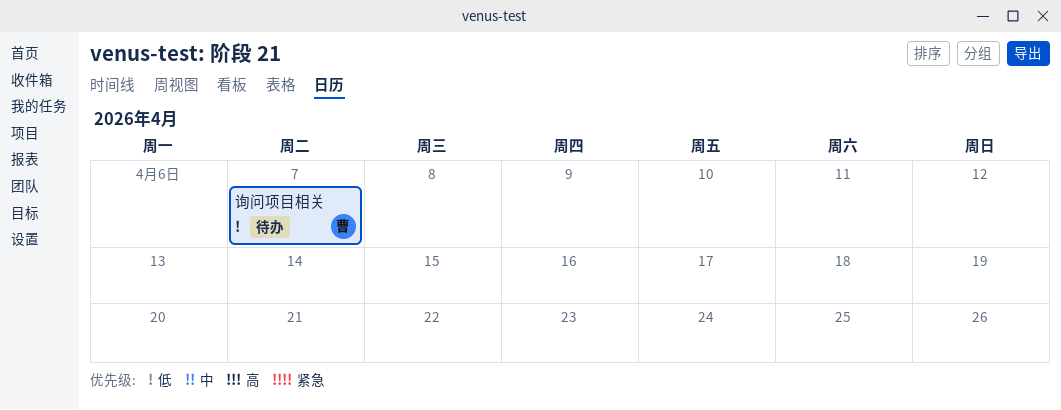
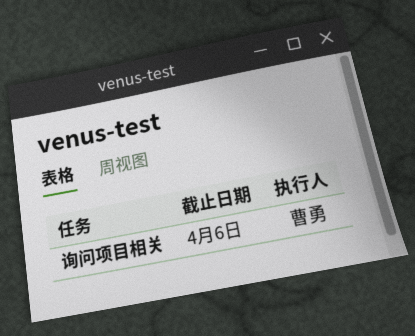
询问项目相关, due: Apr 7 -> Apr 6

